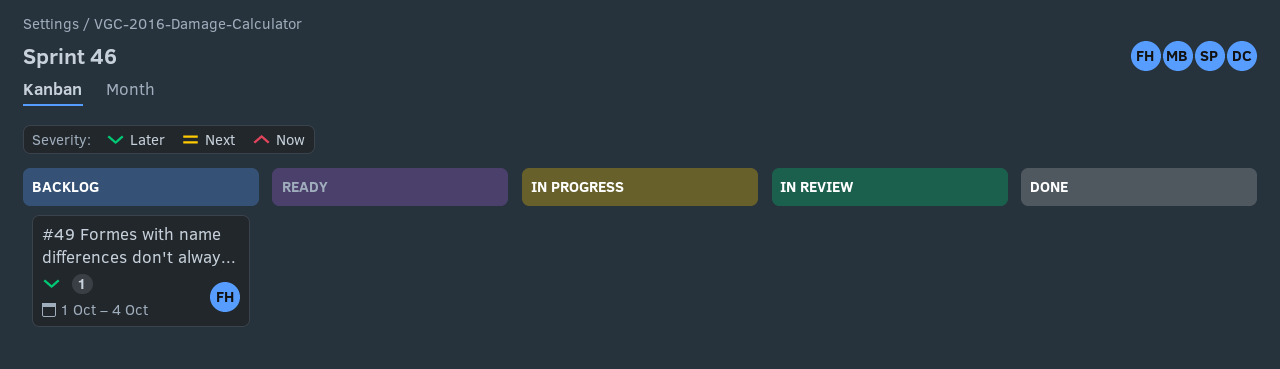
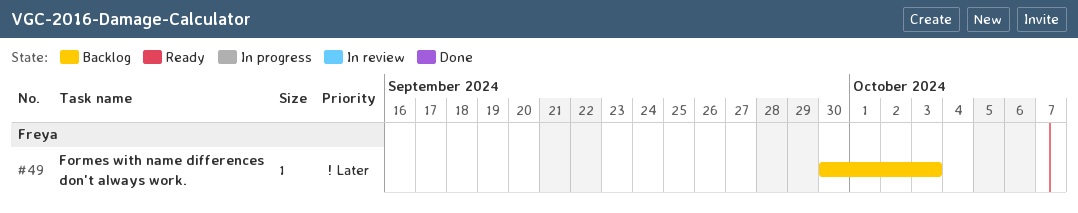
#49, start: Oct 1 -> Sep 30
#49, due: Oct 4 -> Oct 3

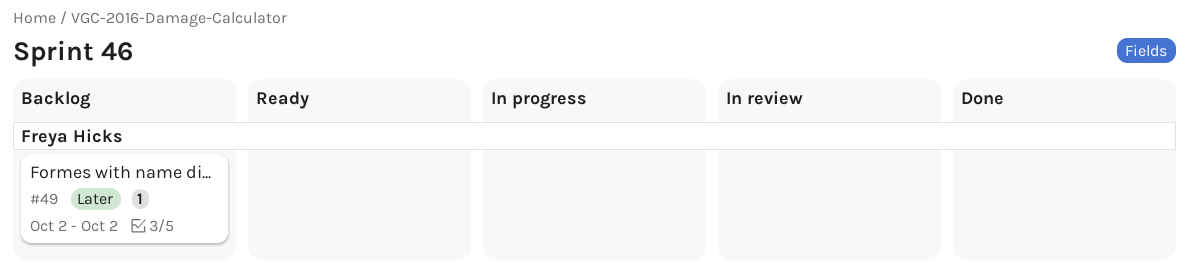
#49, start: Sep 30 -> Oct 2
#49, due: Oct 3 -> Oct 2

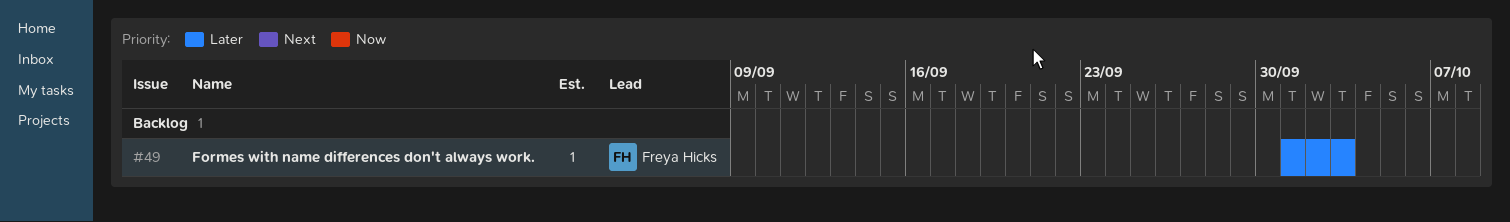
#49, start: Oct 2 -> Oct 1
#49, due: Oct 2 -> Oct 3

